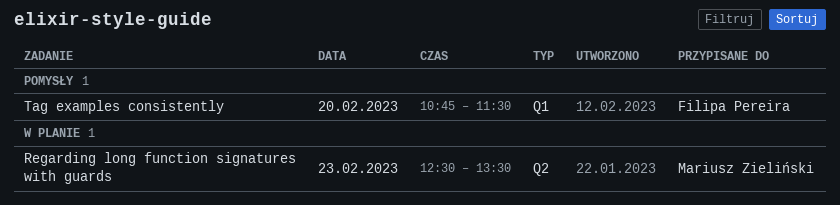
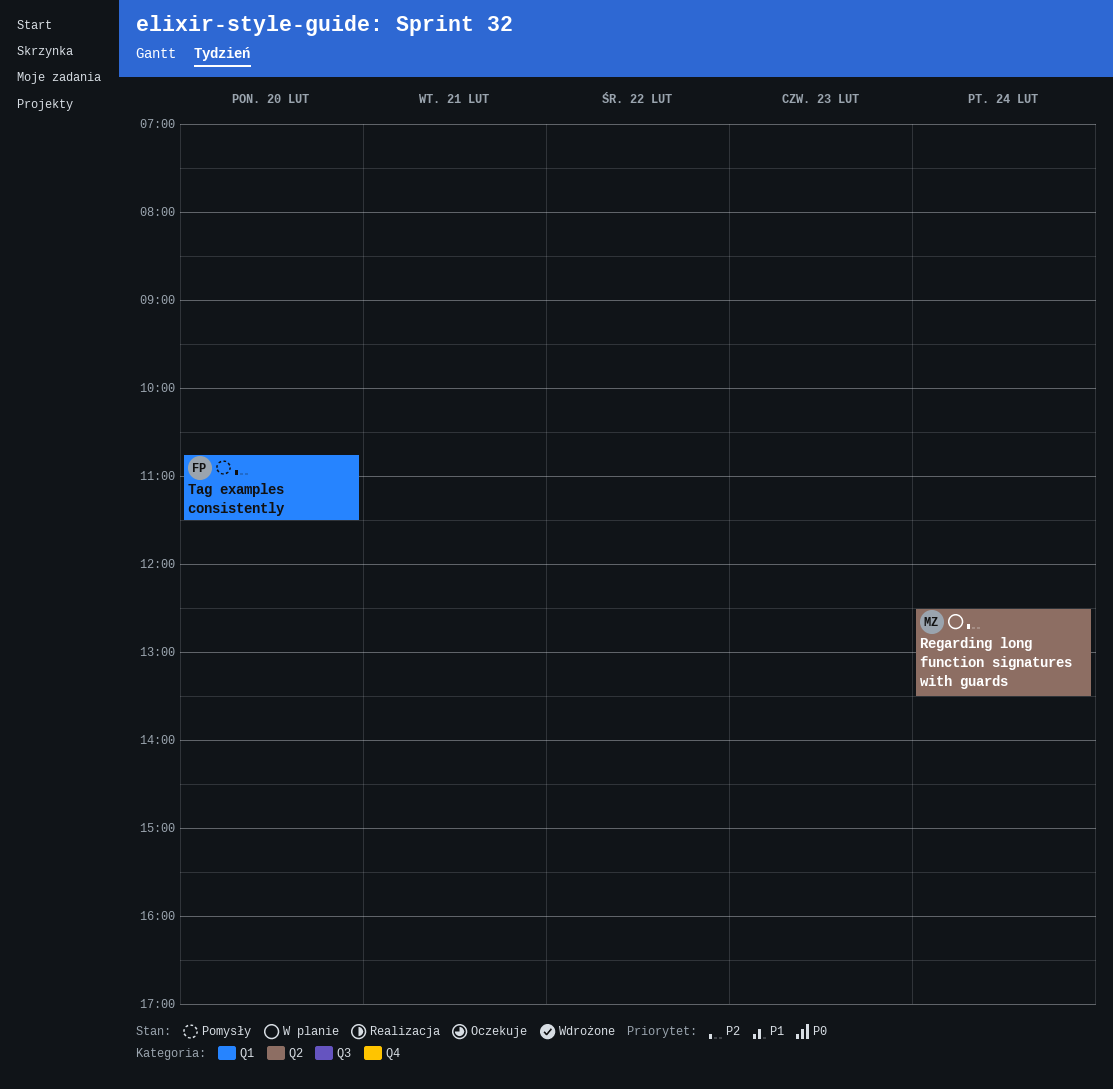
Regarding long function signatures with guards, day: Feb 23 -> Feb 24

